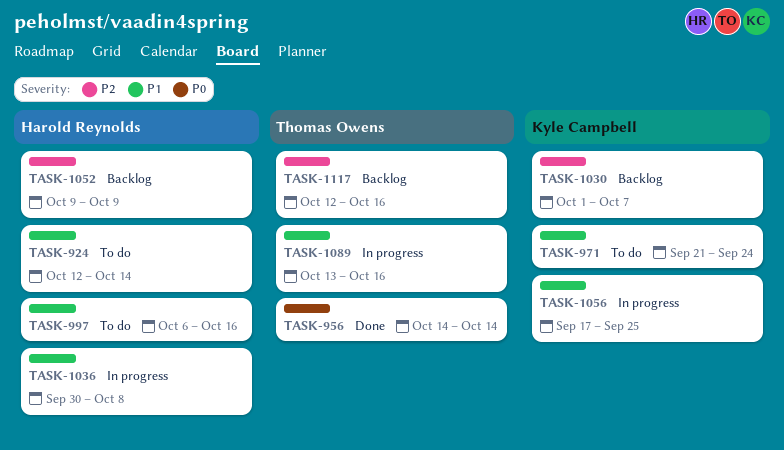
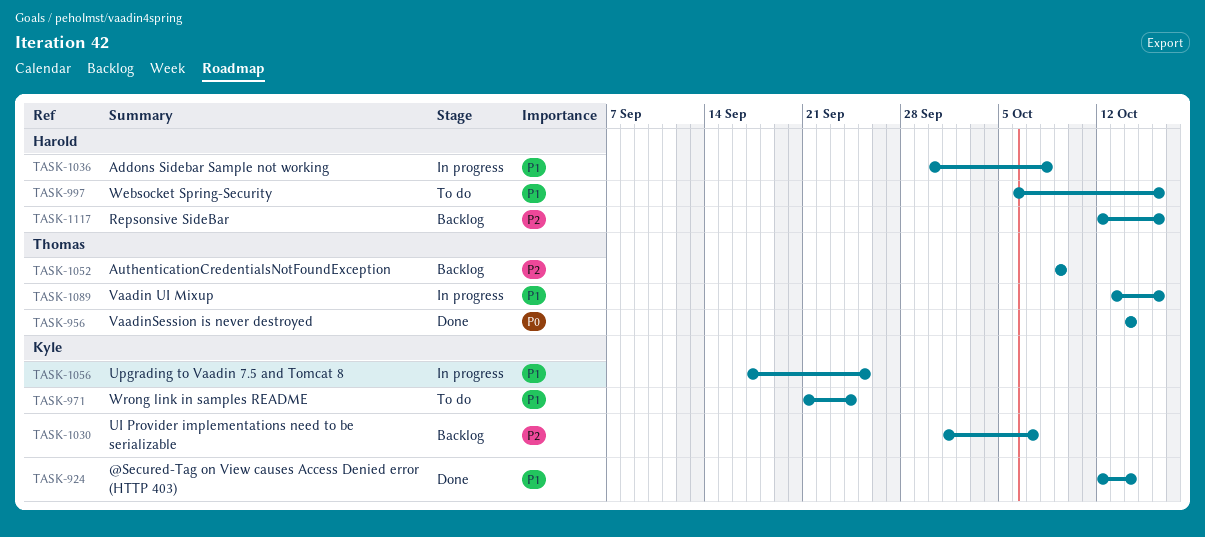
TASK-924, status: To do -> Done
TASK-924, owner: Harold Reynolds -> Kyle Campbell
TASK-1052, owner: Harold Reynolds -> Thomas Owens
TASK-1117, owner: Thomas Owens -> Harold Reynolds

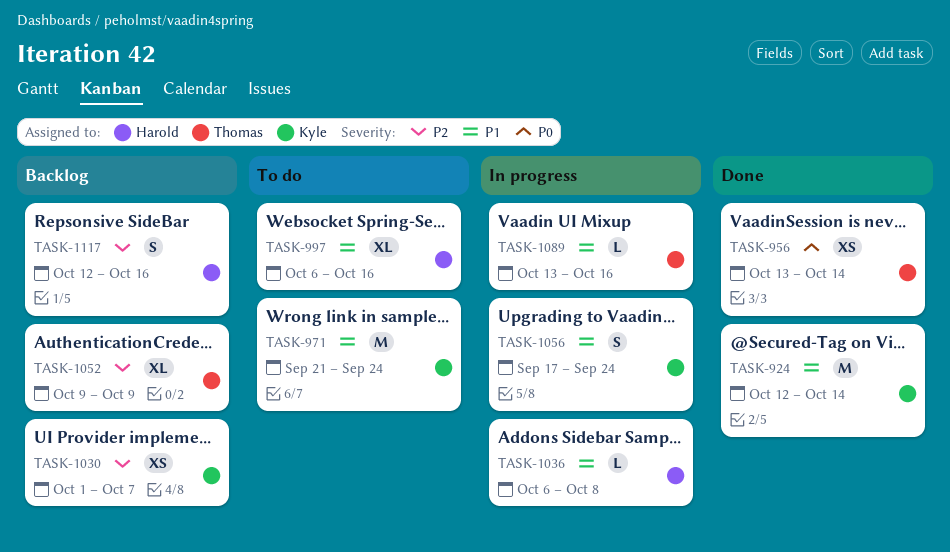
TASK-956, start: Oct 14 -> Oct 13
TASK-1036, start: Sep 30 -> Oct 6
TASK-1056, due: Sep 25 -> Sep 24

